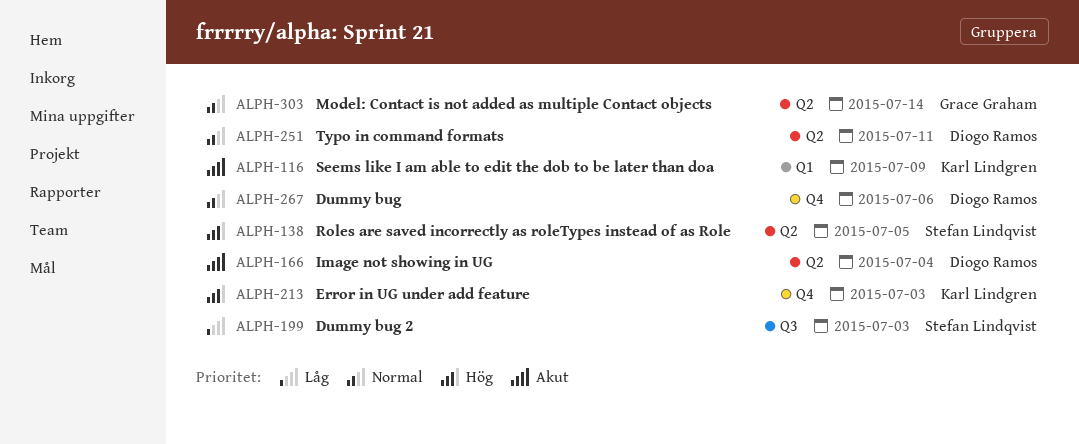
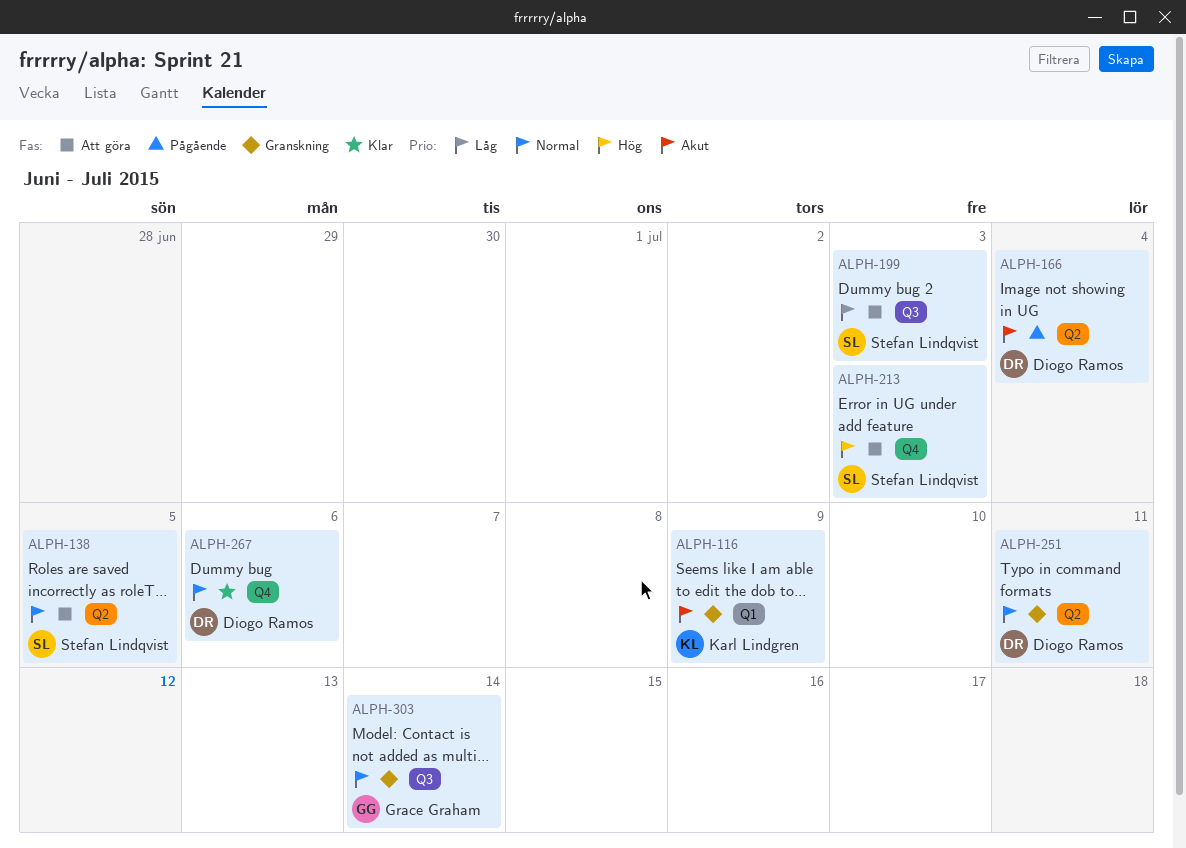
ALPH-138, priority: Hög -> Normal
ALPH-213, owner: Karl Lindgren -> Stefan Lindqvist
ALPH-303, label: Q2 -> Q3

